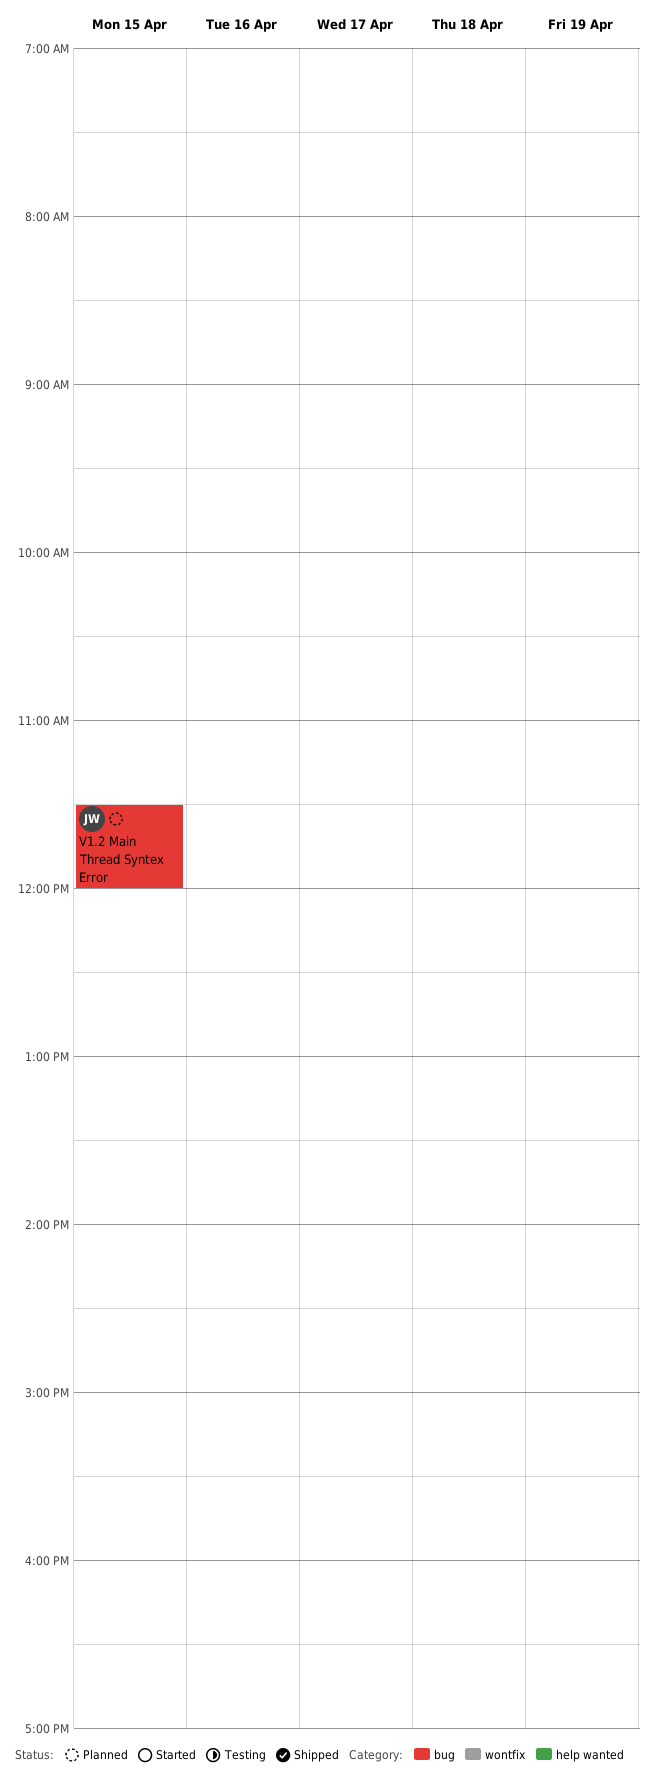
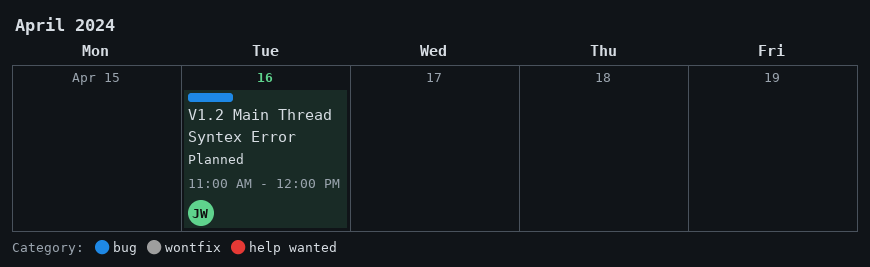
V1.2 Main Thread Syntex Error, day: Apr 15 -> Apr 16
V1.2 Main Thread Syntex Error, begins: 11:30 -> 11:00

